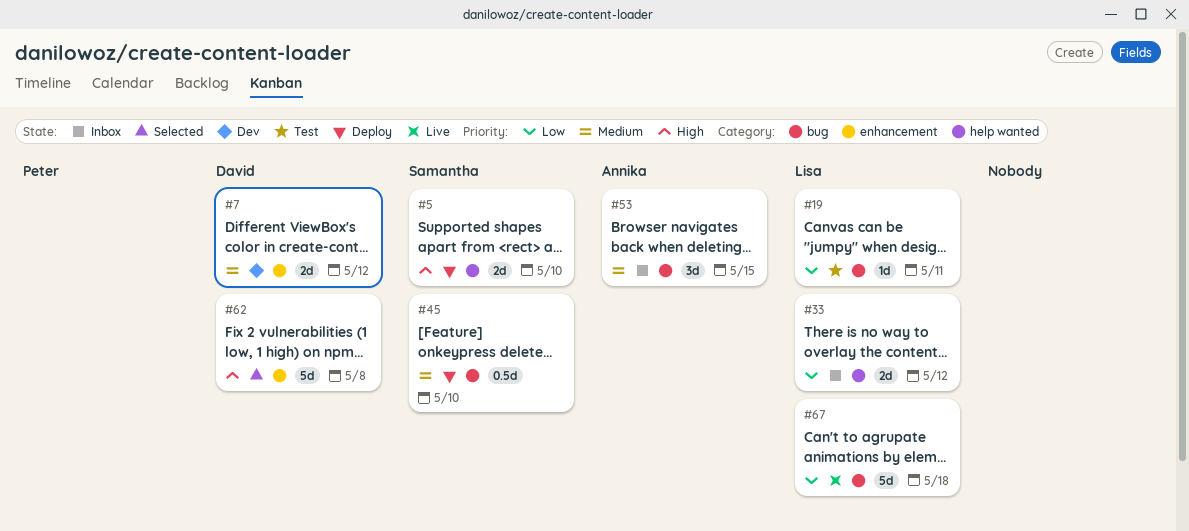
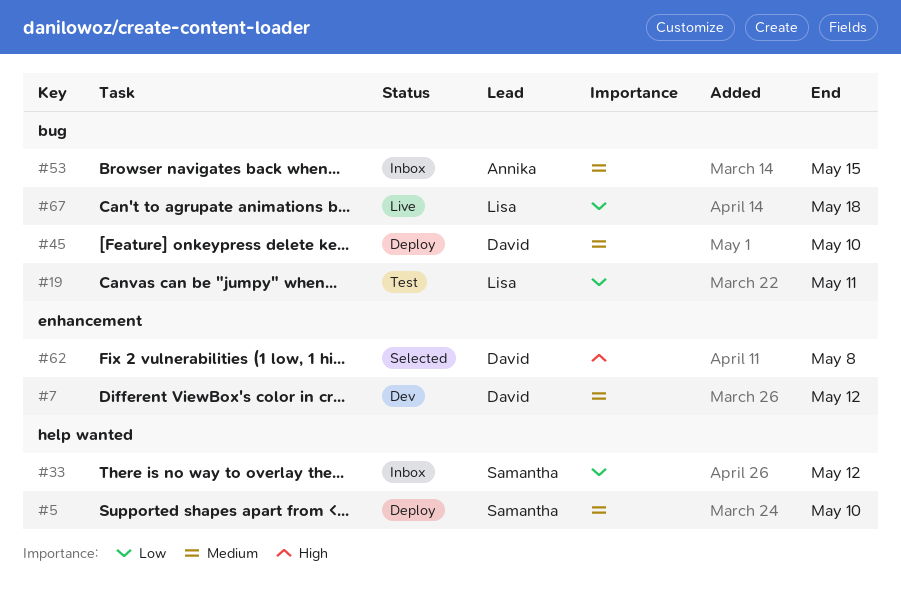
#5, priority: High -> Medium
#33, owner: Lisa -> Samantha
#45, owner: Samantha -> David

